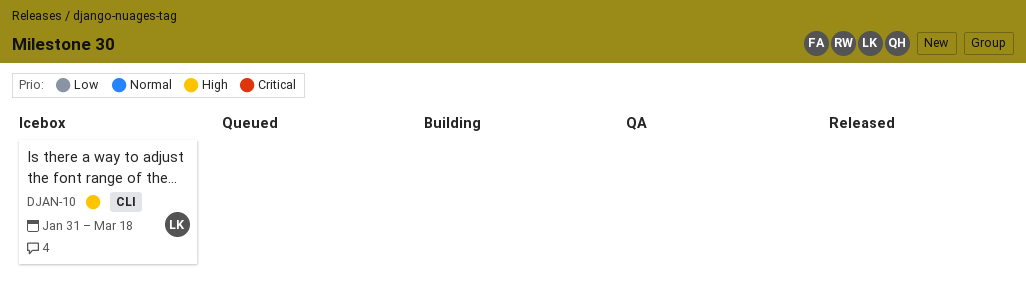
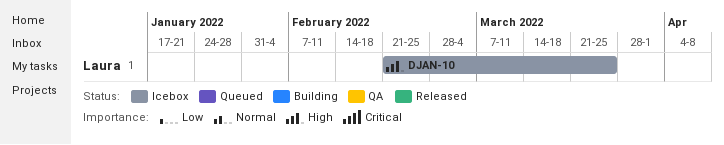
DJAN-10, start: Jan 31 -> Feb 21
DJAN-10, due: Mar 18 -> Mar 25

